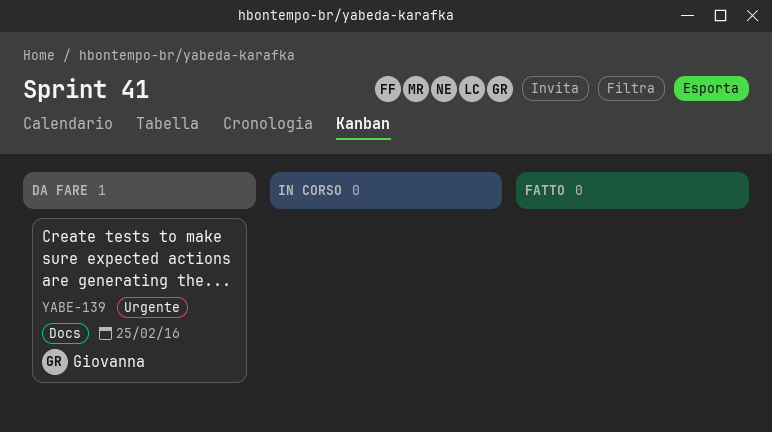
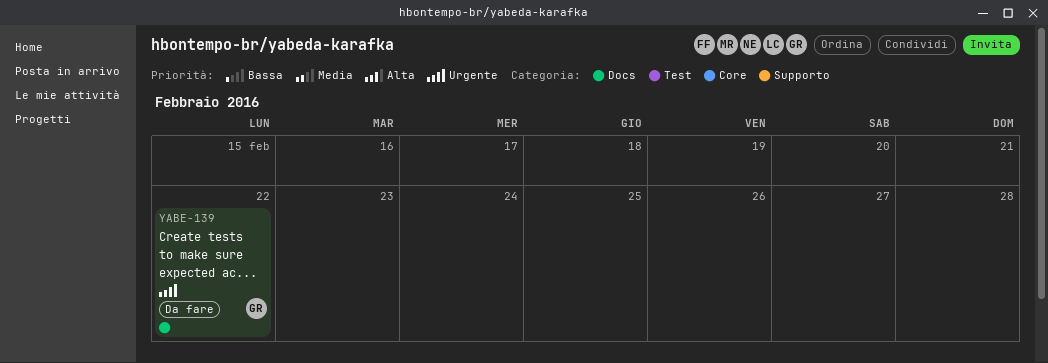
YABE-139, due: Feb 25 -> Feb 22

